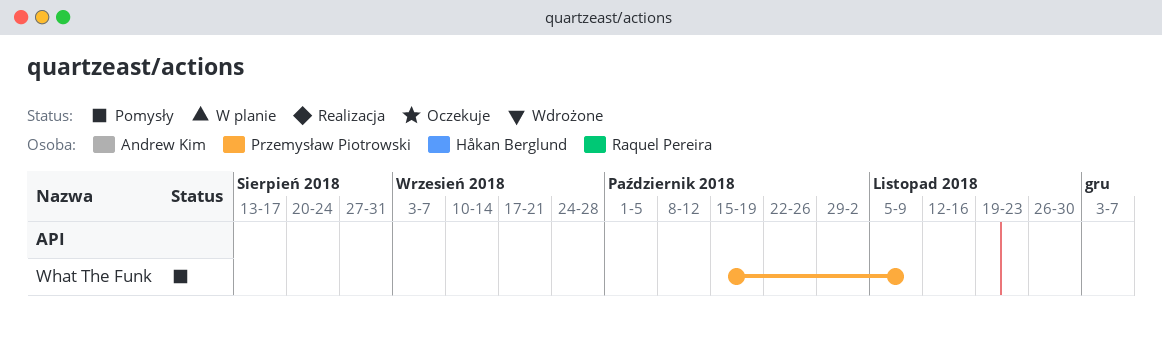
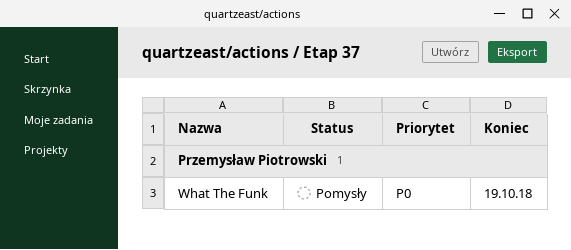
What The Funk, due: Nov 9 -> Oct 19

